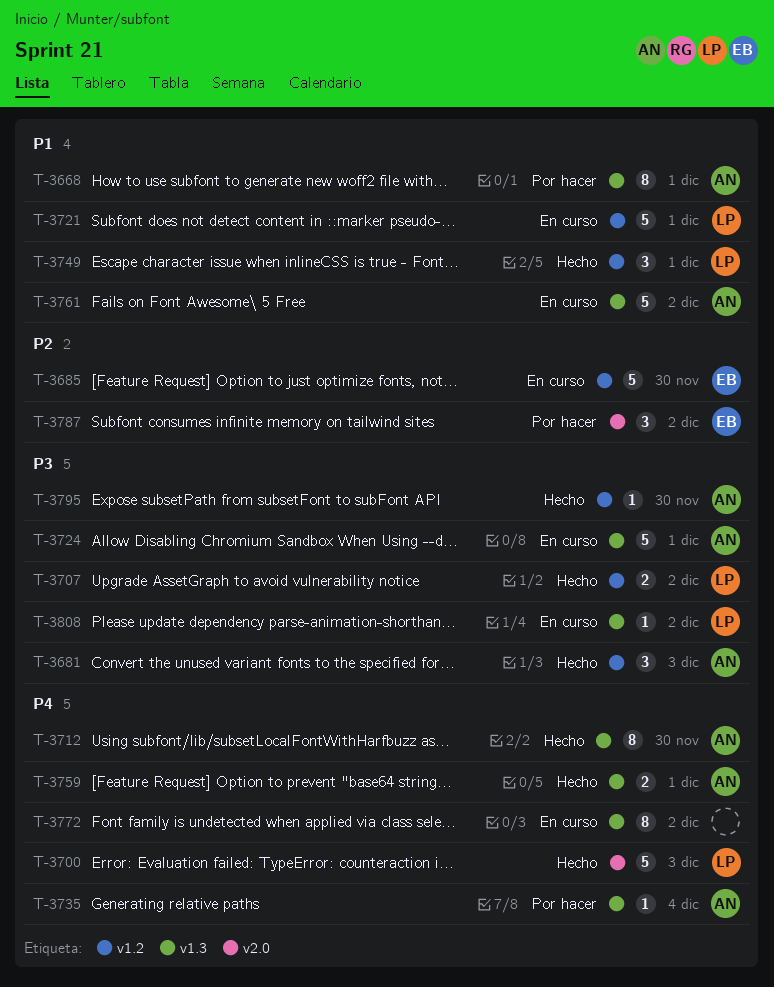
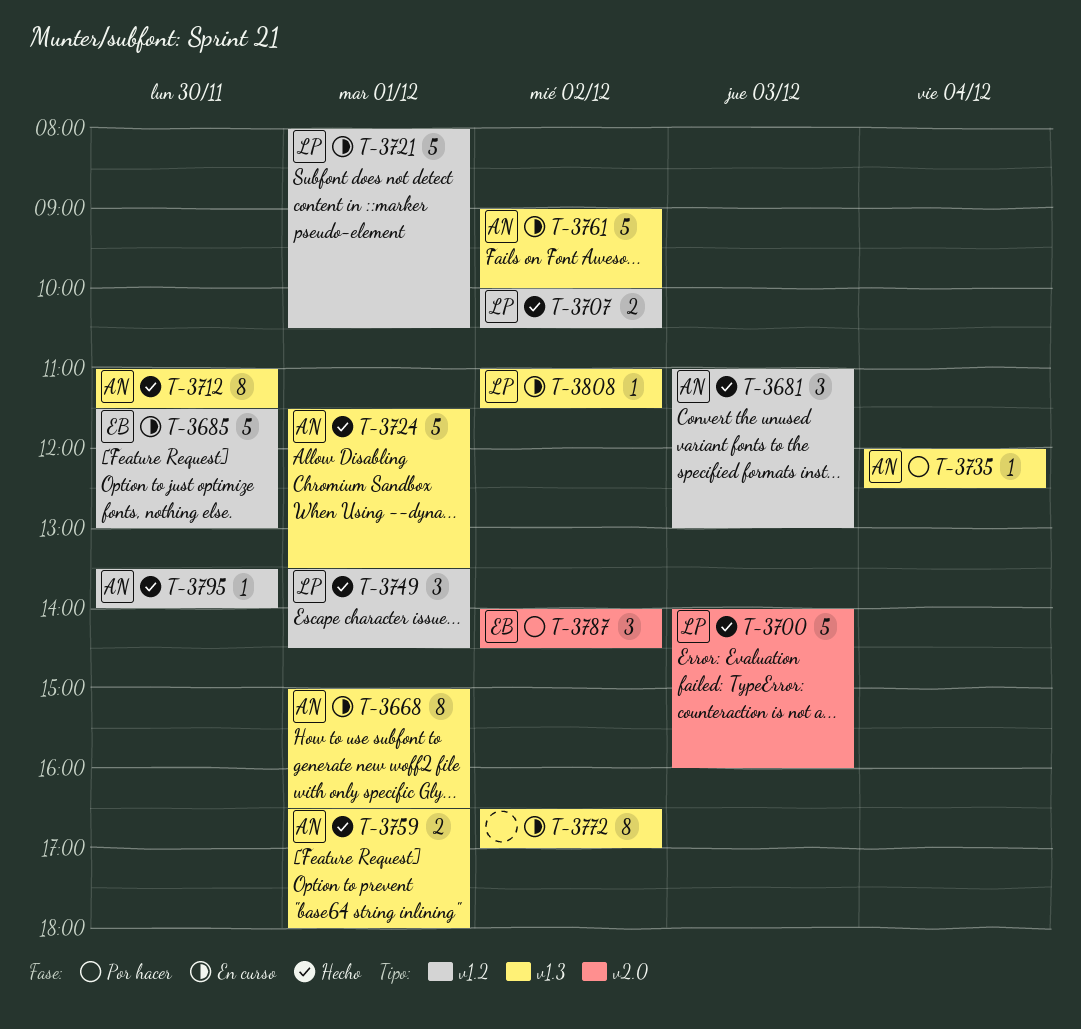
T-3668, status: Por hacer -> En curso
T-3724, status: En curso -> Hecho

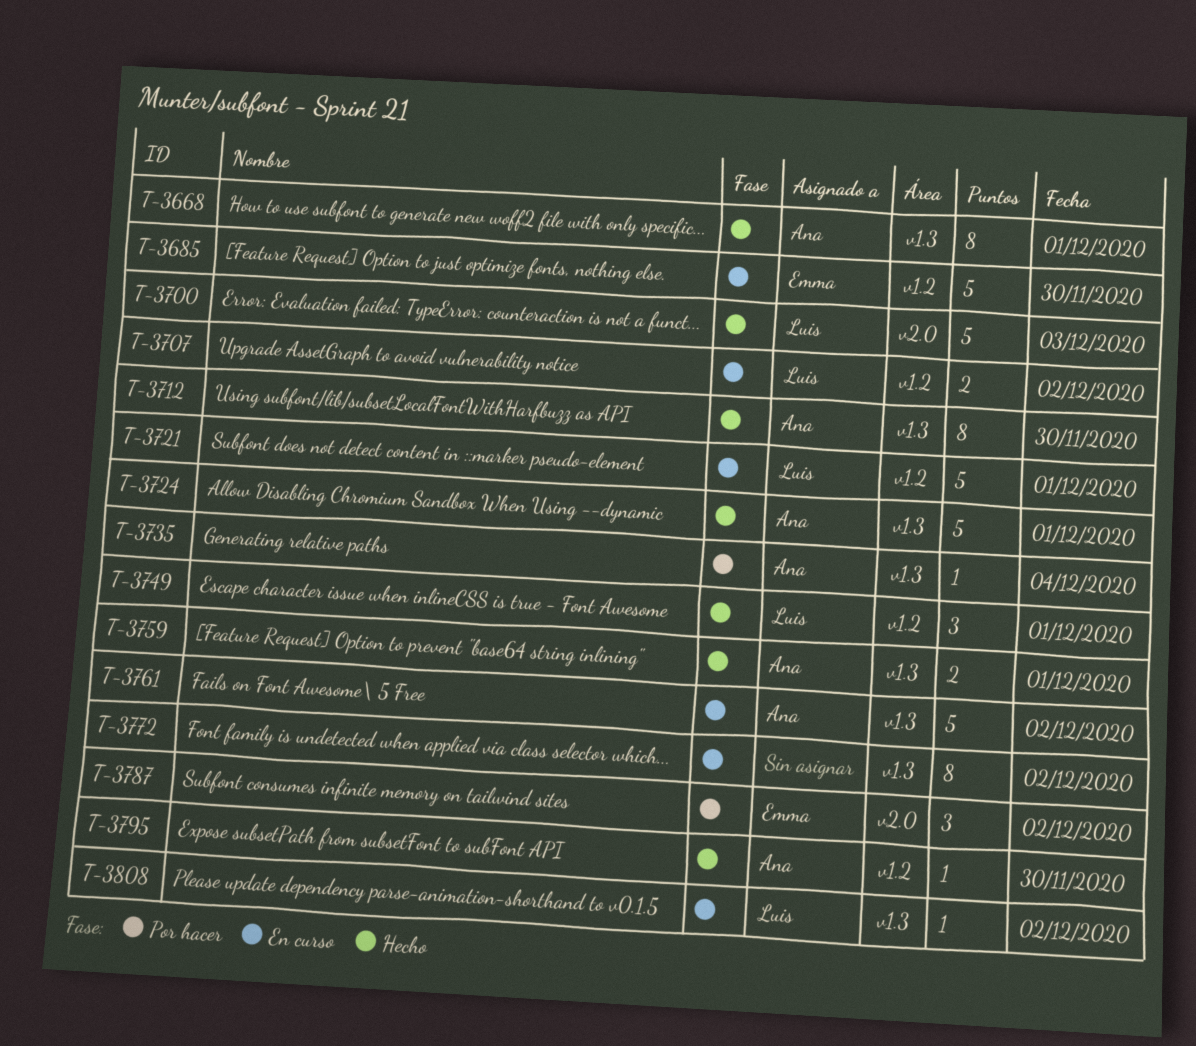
T-3668, status: En curso -> Hecho
T-3681: present -> none
T-3707, status: Hecho -> En curso

